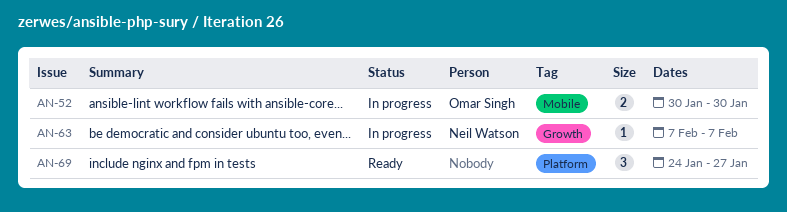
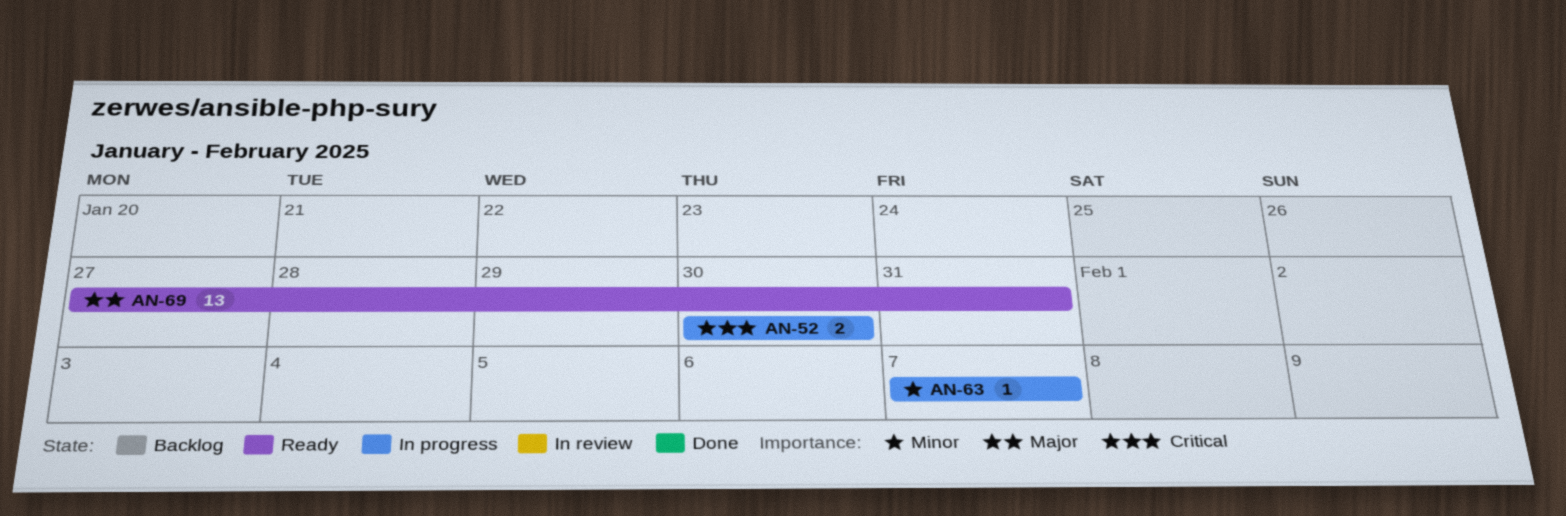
AN-69, estimate: 3 -> 13
AN-69, start: Jan 24 -> Jan 27
AN-69, due: Jan 27 -> Jan 31

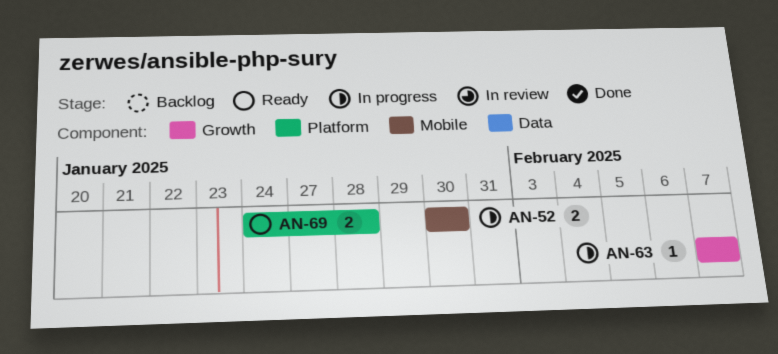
AN-69, estimate: 13 -> 2
AN-69, start: Jan 27 -> Jan 24
AN-69, due: Jan 31 -> Jan 28

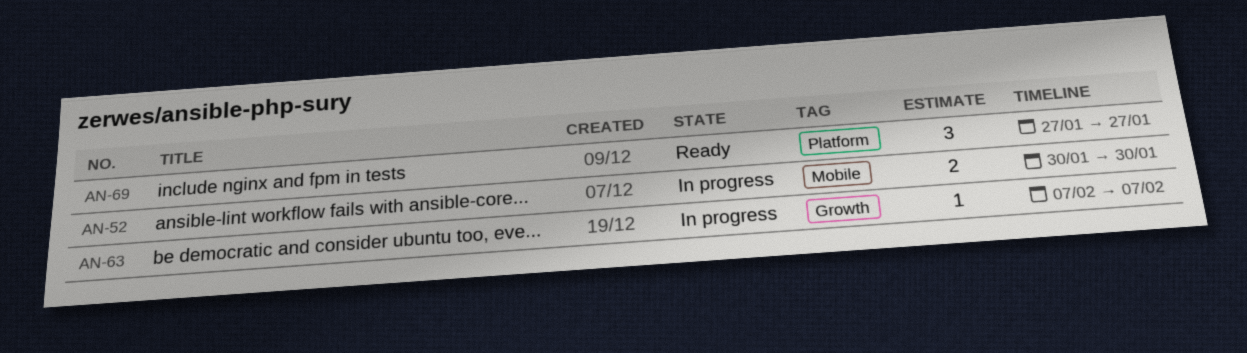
AN-69, estimate: 2 -> 3
AN-69, start: Jan 24 -> Jan 27
AN-69, due: Jan 28 -> Jan 27

